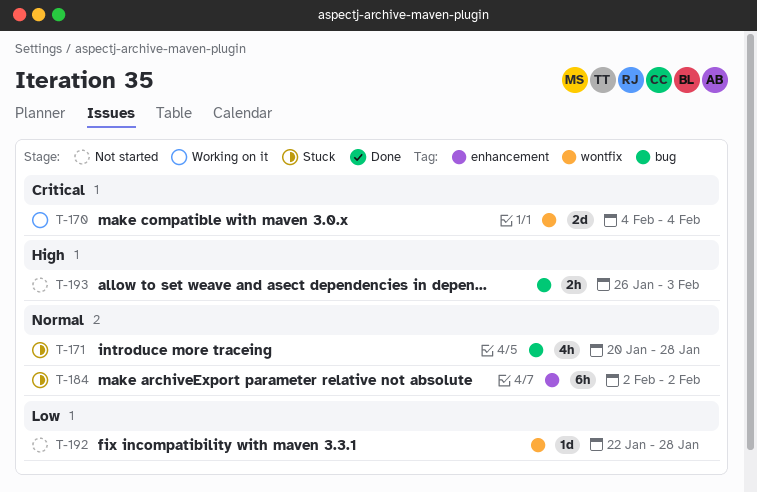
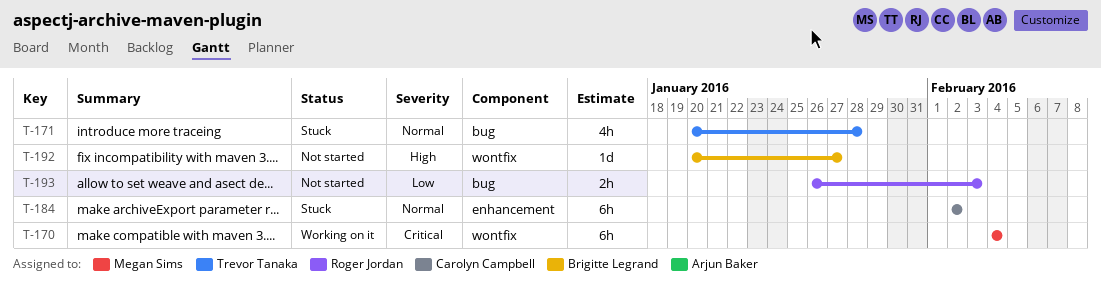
T-170, estimate: 2d -> 6h
T-192, priority: Low -> High
T-192, start: Jan 22 -> Jan 20
T-192, due: Jan 28 -> Jan 27
T-193, priority: High -> Low

